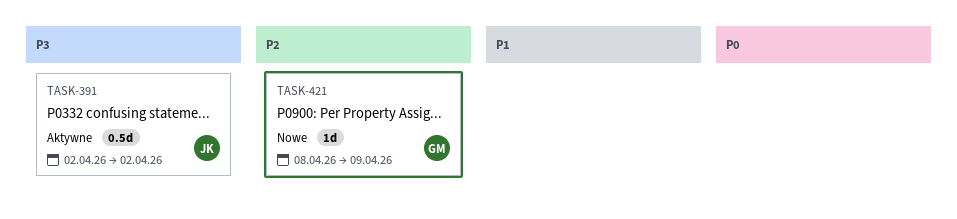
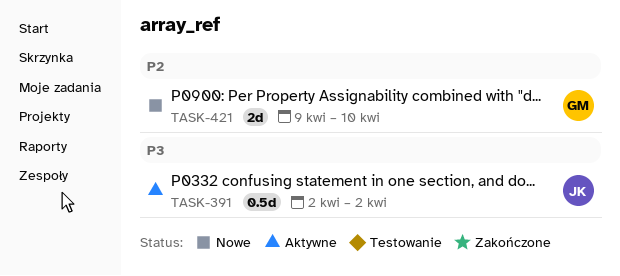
TASK-421, estimate: 1d -> 2d
TASK-421, start: Apr 8 -> Apr 9
TASK-421, due: Apr 9 -> Apr 10

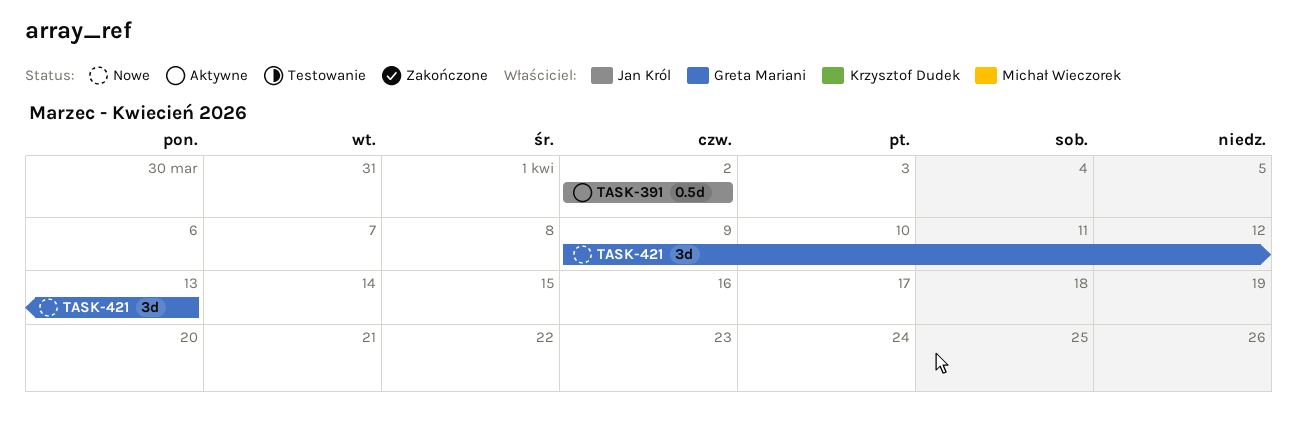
TASK-421, estimate: 2d -> 3d
TASK-421, due: Apr 10 -> Apr 13

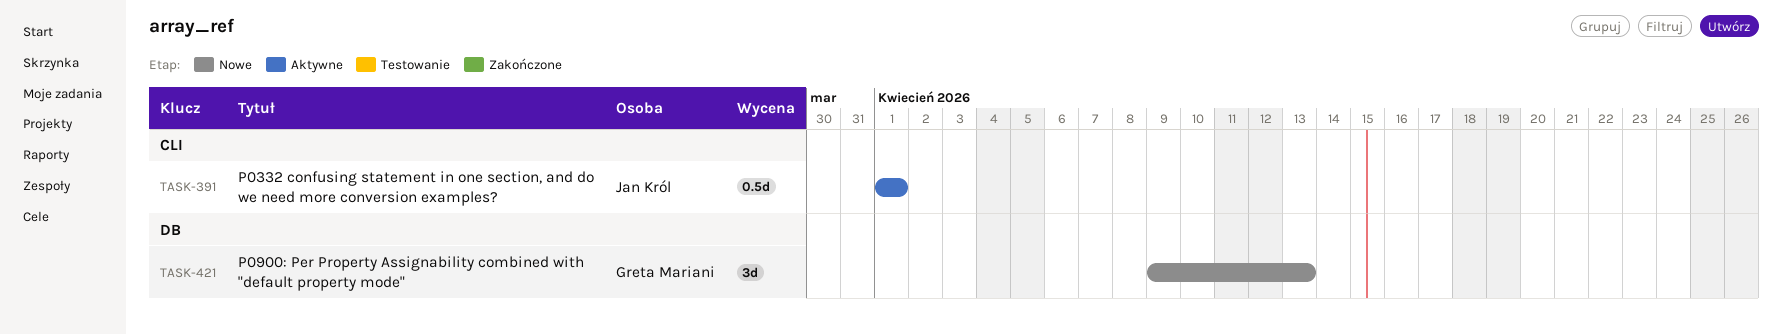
TASK-391, start: Apr 2 -> Apr 1
TASK-391, due: Apr 2 -> Apr 1

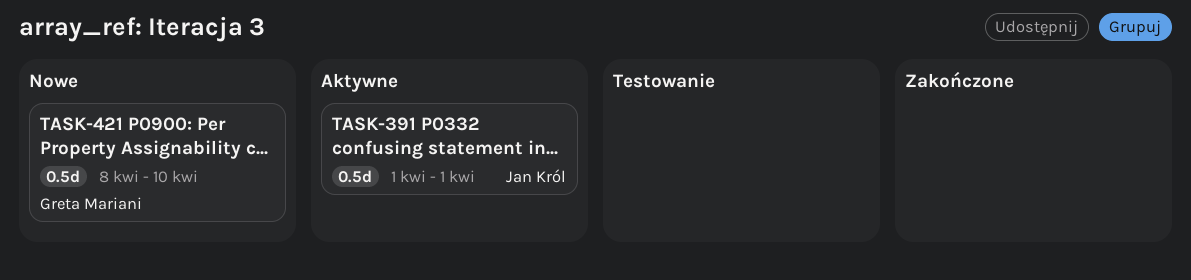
TASK-421, estimate: 3d -> 0.5d
TASK-421, start: Apr 9 -> Apr 8
TASK-421, due: Apr 13 -> Apr 10

